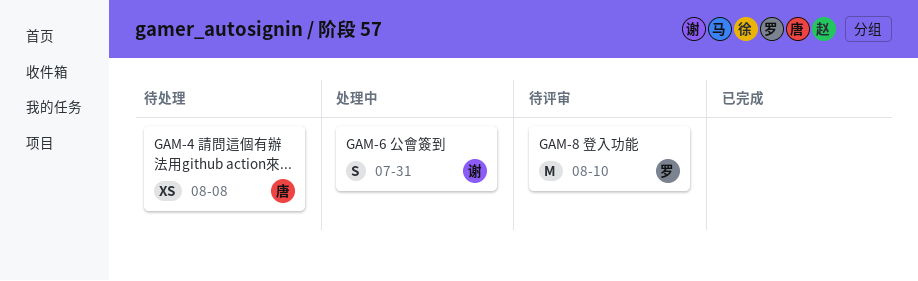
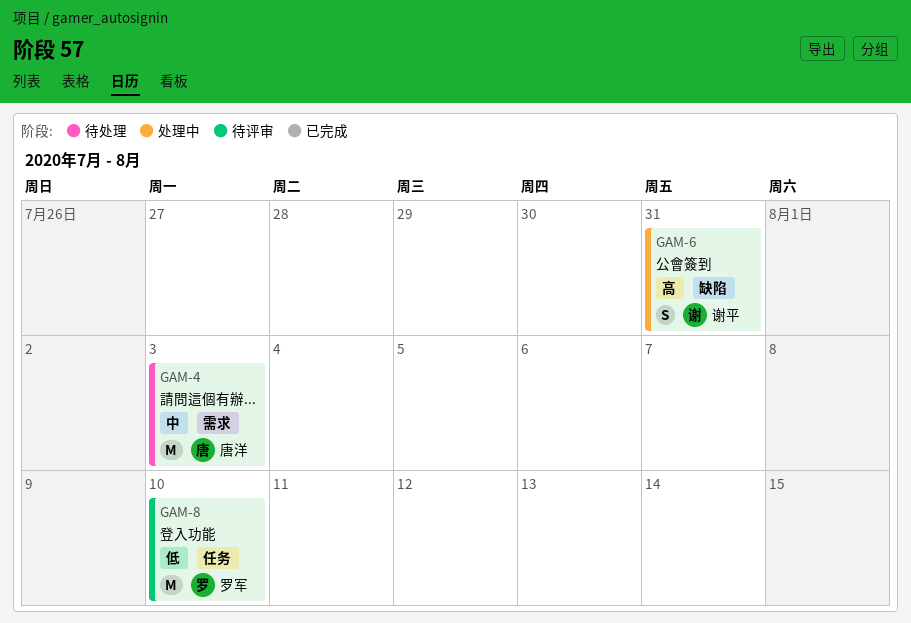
GAM-4, estimate: XS -> M
GAM-4, due: Aug 8 -> Aug 3

